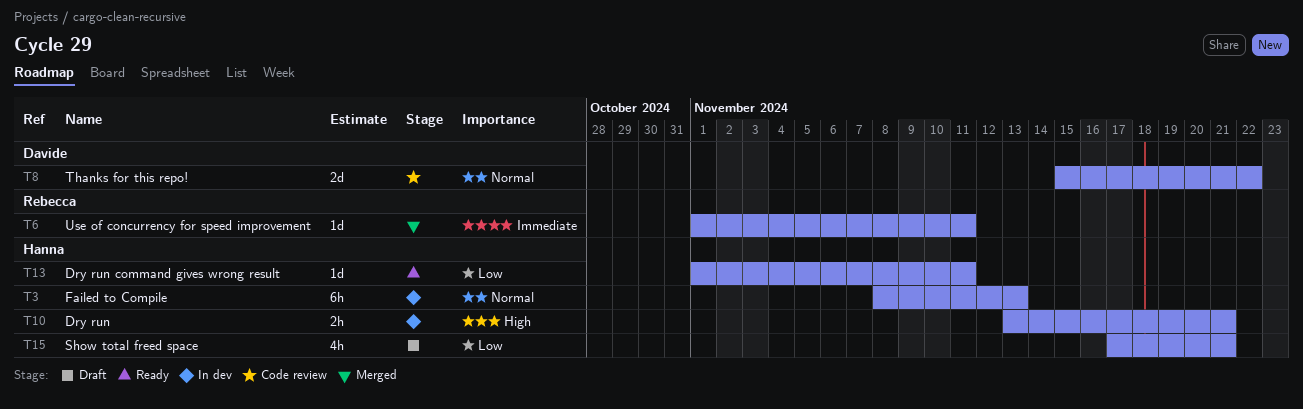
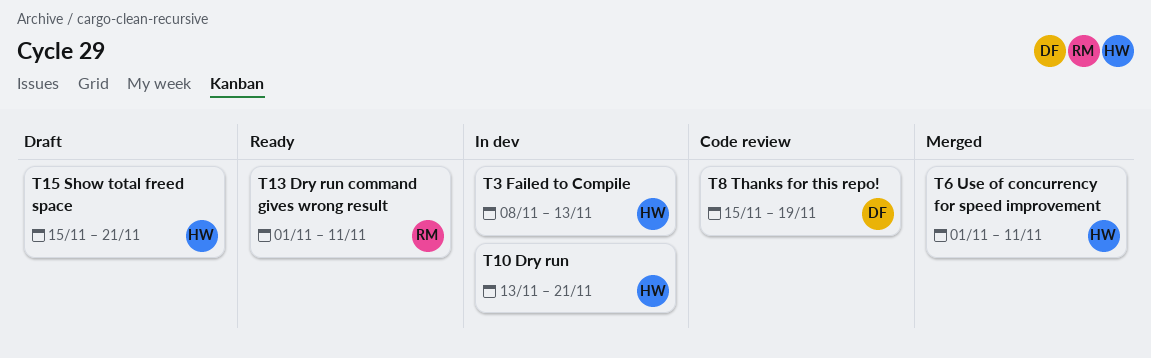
T6, owner: Rebecca -> Hanna
T8, due: Nov 22 -> Nov 19
T13, owner: Hanna -> Rebecca
T15, start: Nov 17 -> Nov 15

